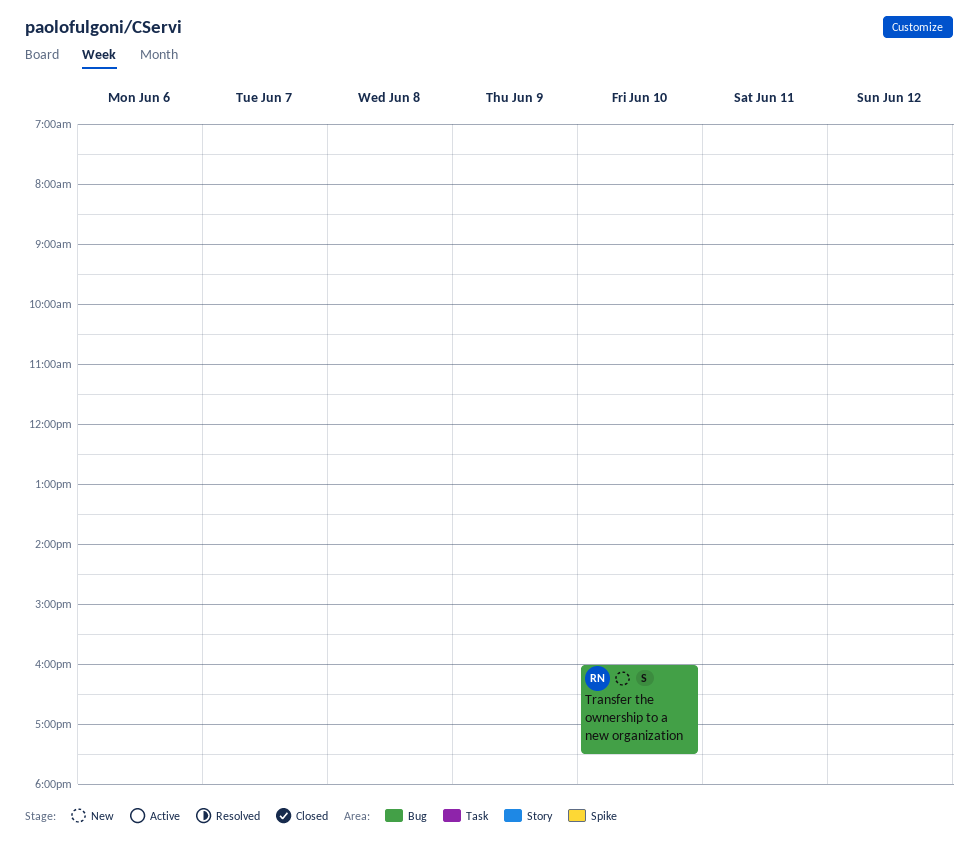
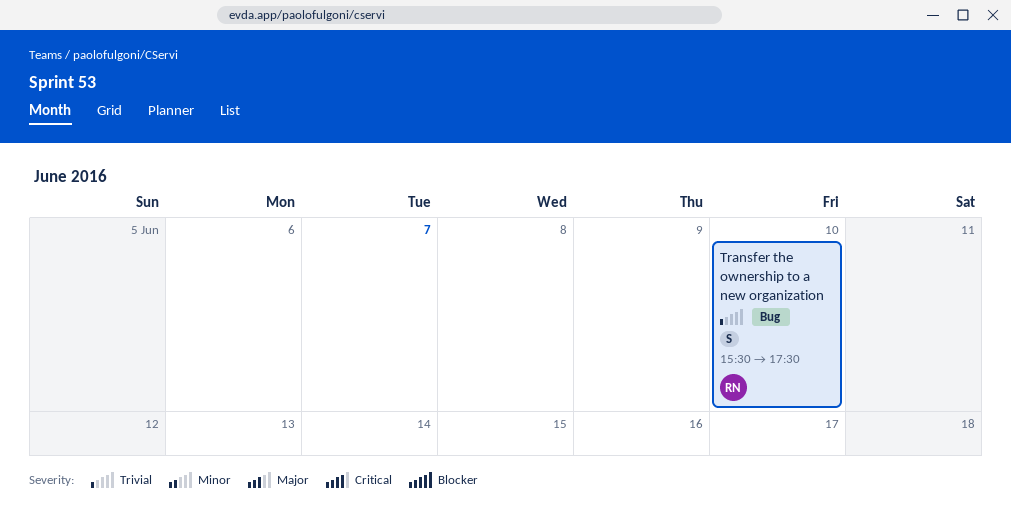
Transfer the ownership to a new organization, begins: 16:00 -> 15:30

